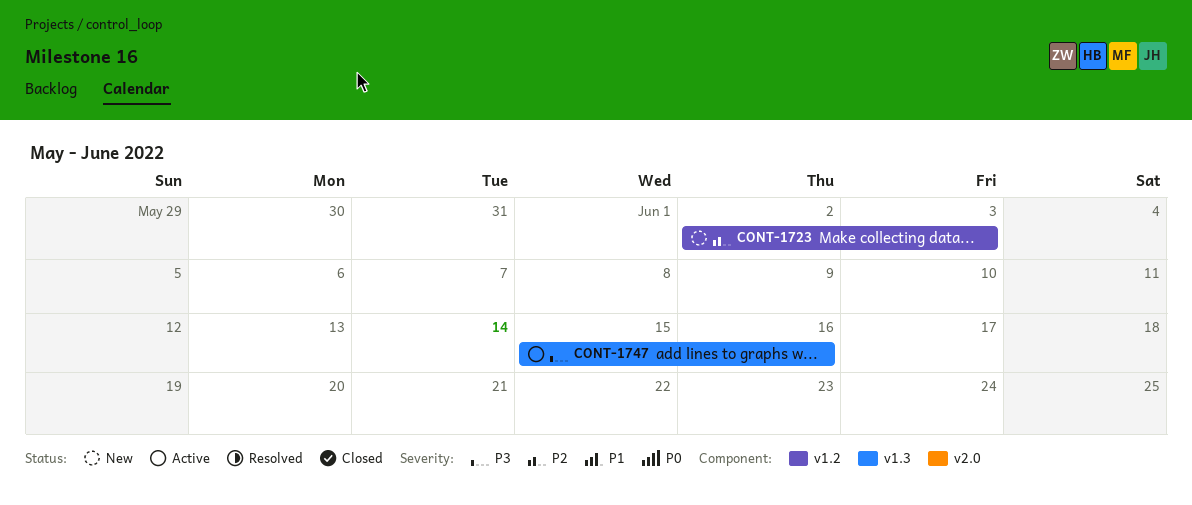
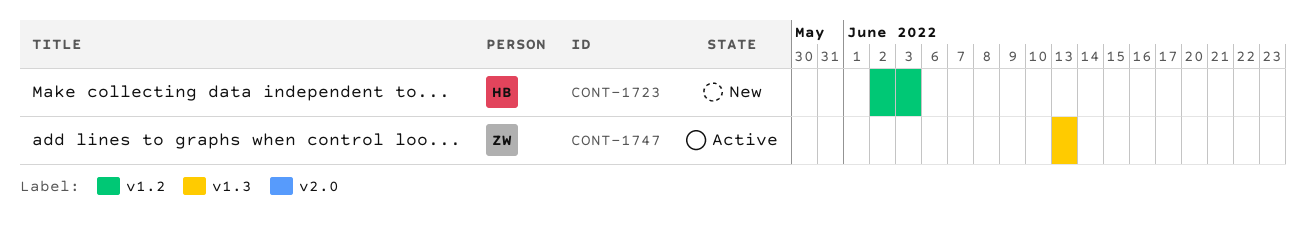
CONT-1747, start: Jun 15 -> Jun 13
CONT-1747, due: Jun 16 -> Jun 13

